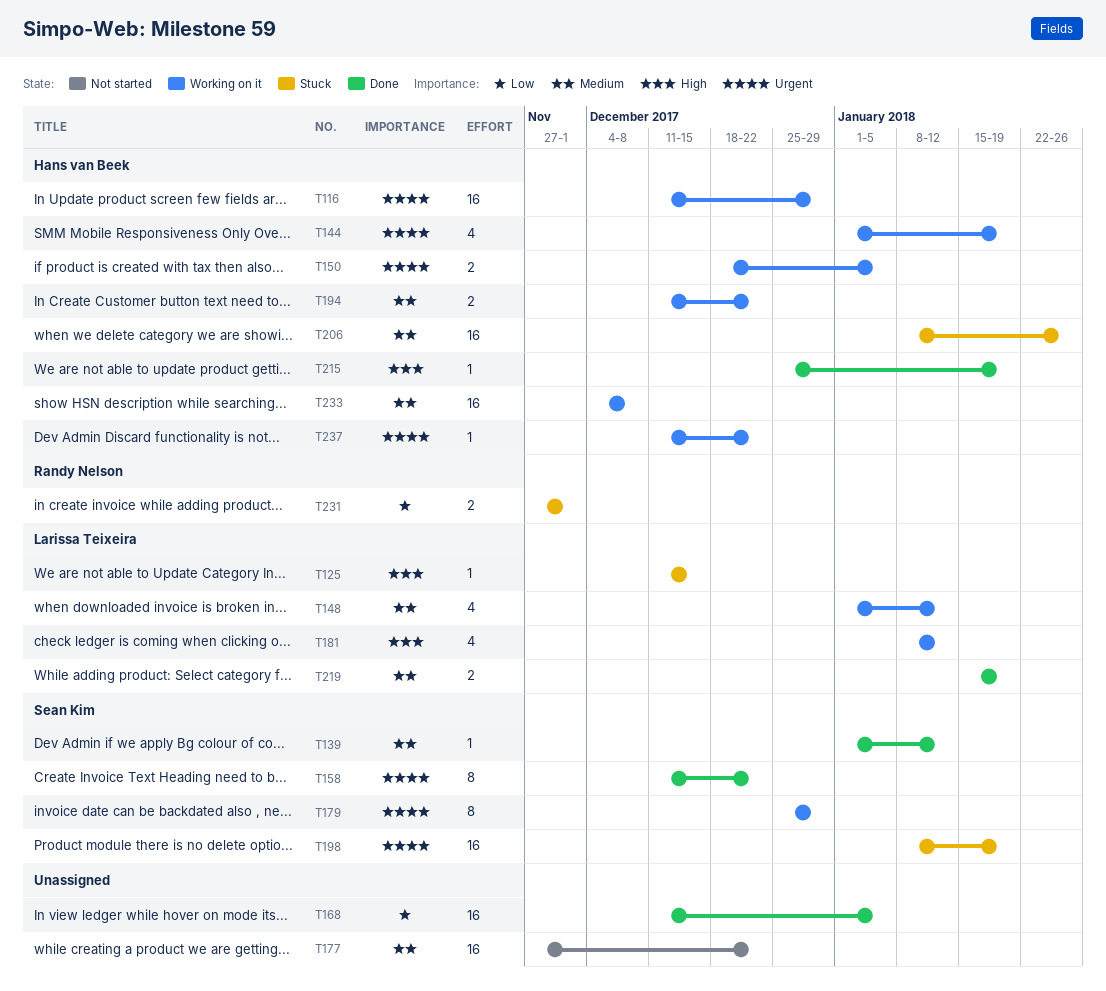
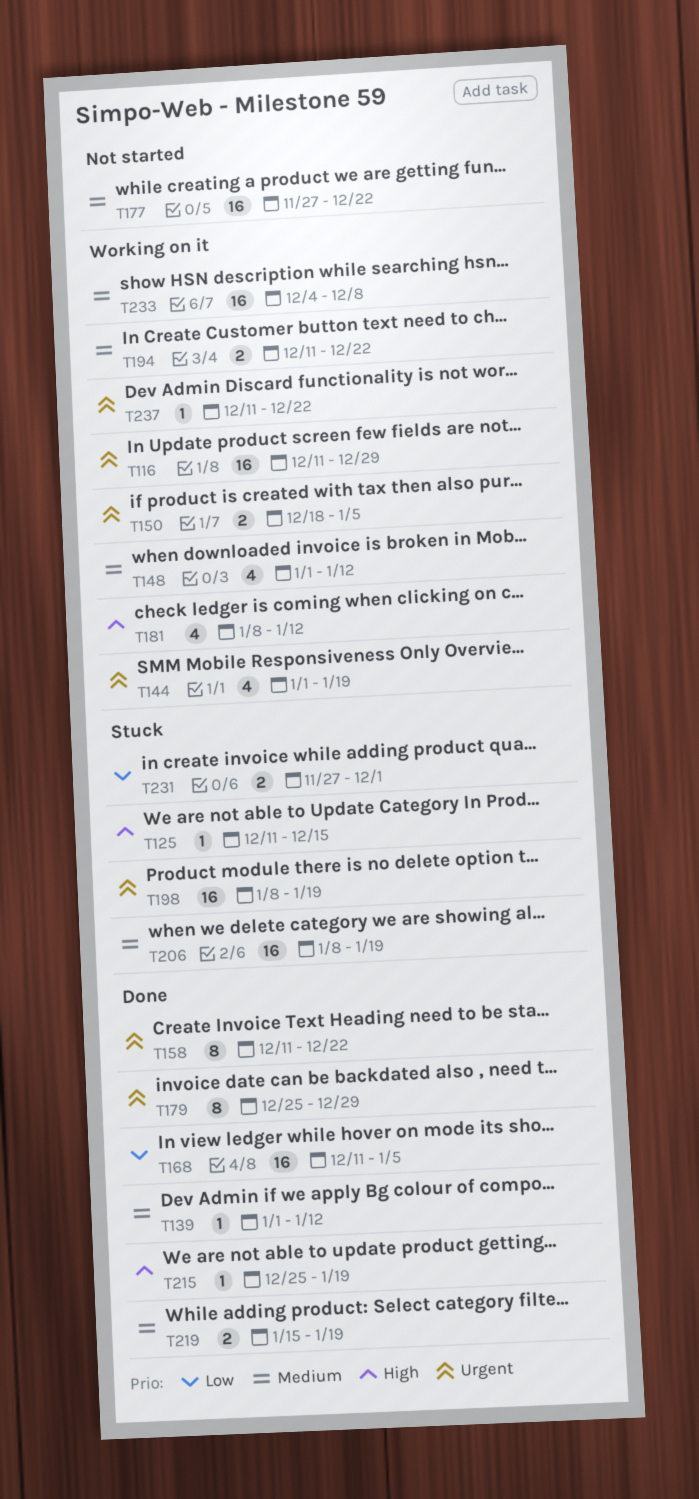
T179, status: Working on it -> Done
T206, due: Jan 26 -> Jan 19

